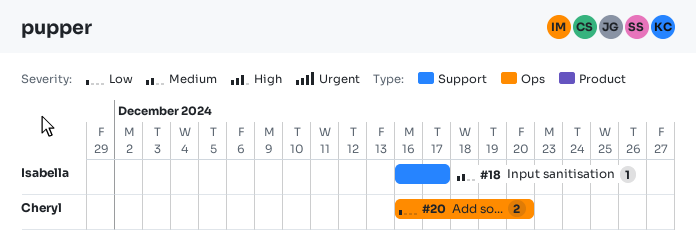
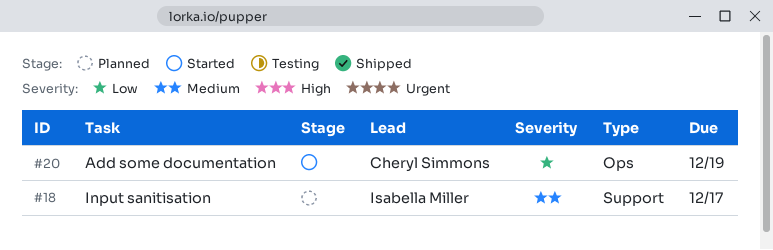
#20, due: Dec 20 -> Dec 19

